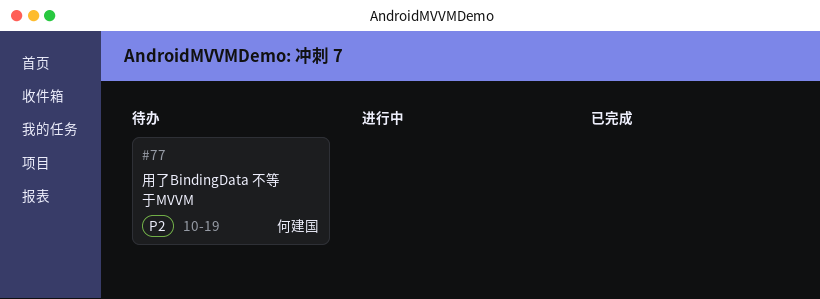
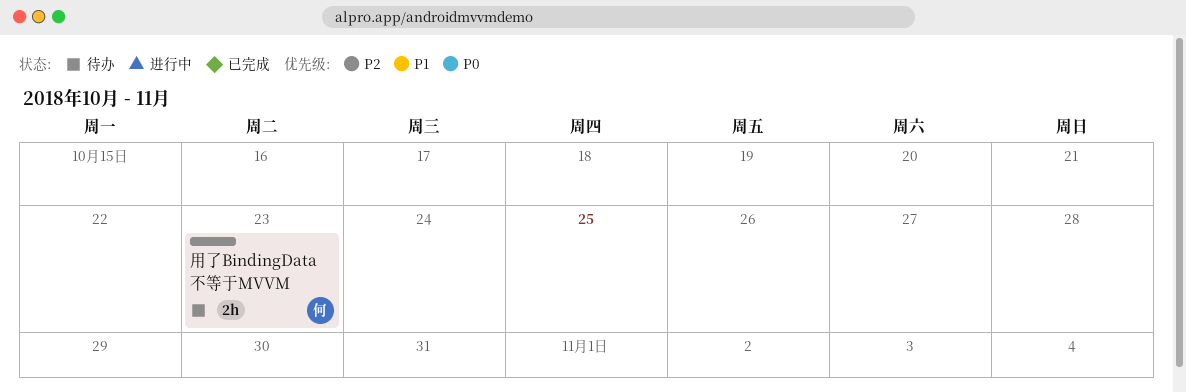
用了BindingData 不等于MVVM, due: Oct 19 -> Oct 23

